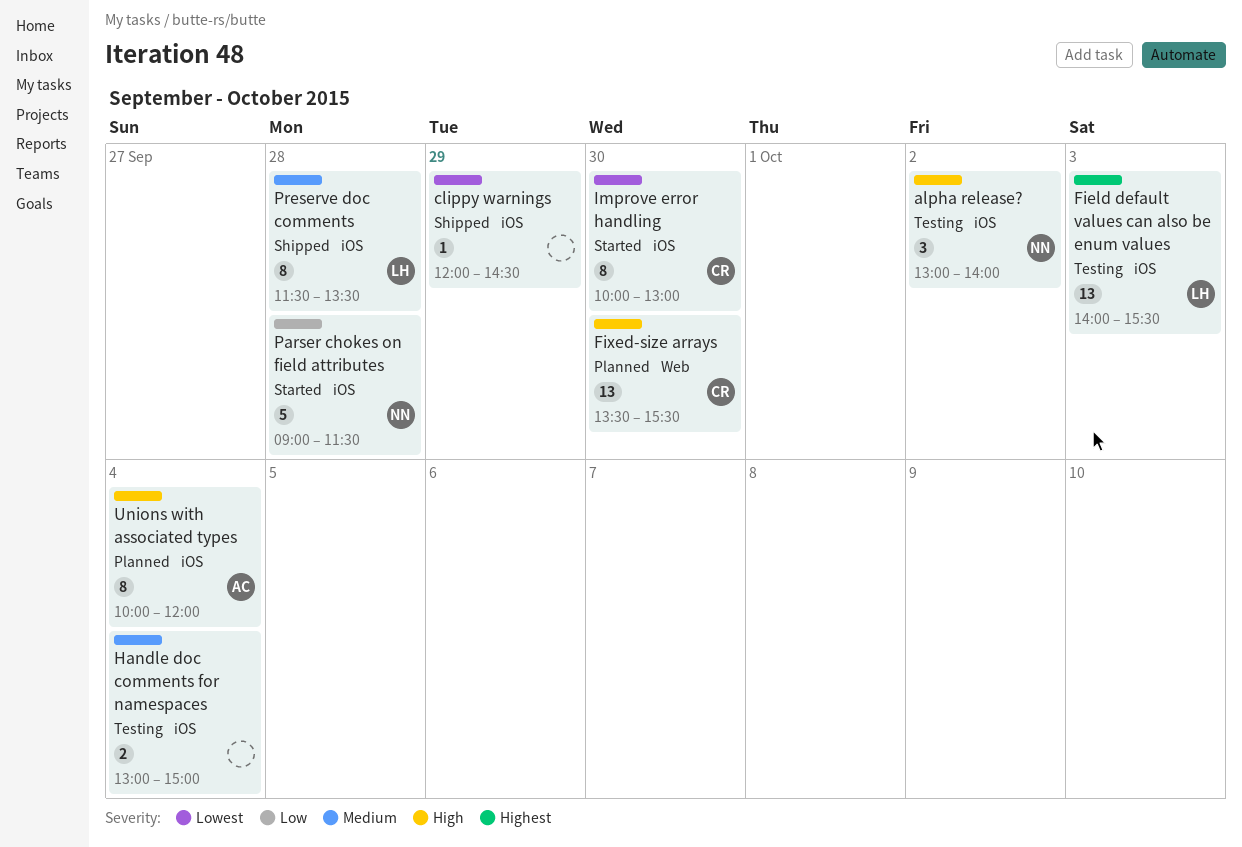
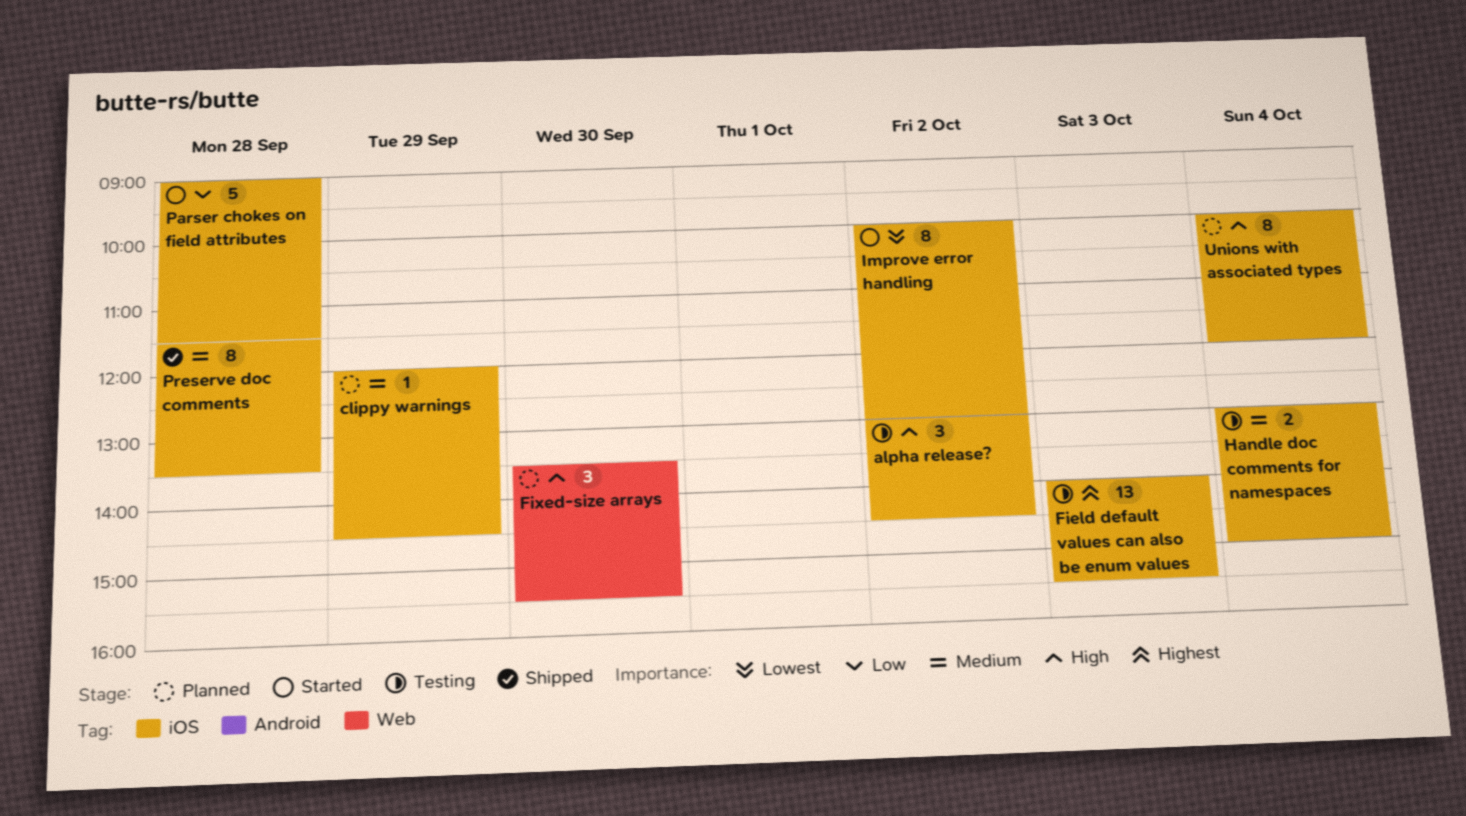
alpha release?, ends: 14:00 -> 14:30
clippy warnings, status: Shipped -> Planned
clippy warnings, priority: Lowest -> Medium
Fixed-size arrays, estimate: 13 -> 3
Improve error handling, day: Sep 30 -> Oct 2

